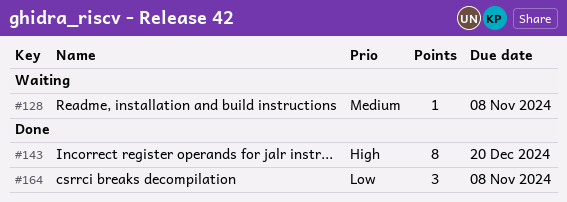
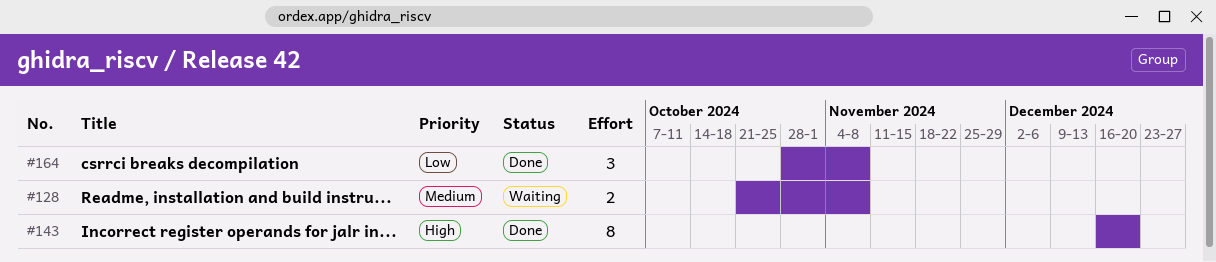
#128, estimate: 1 -> 2

